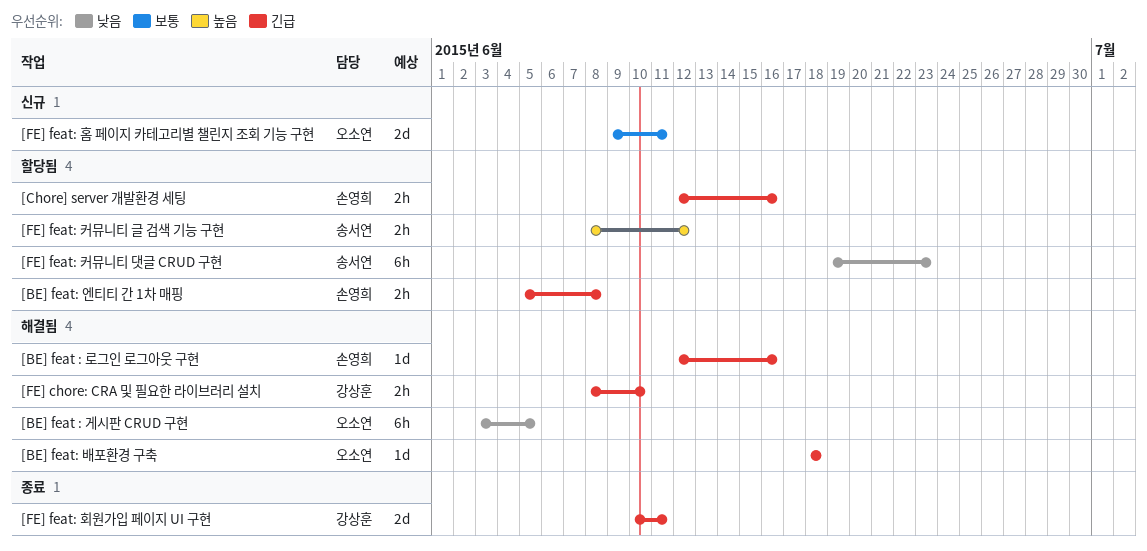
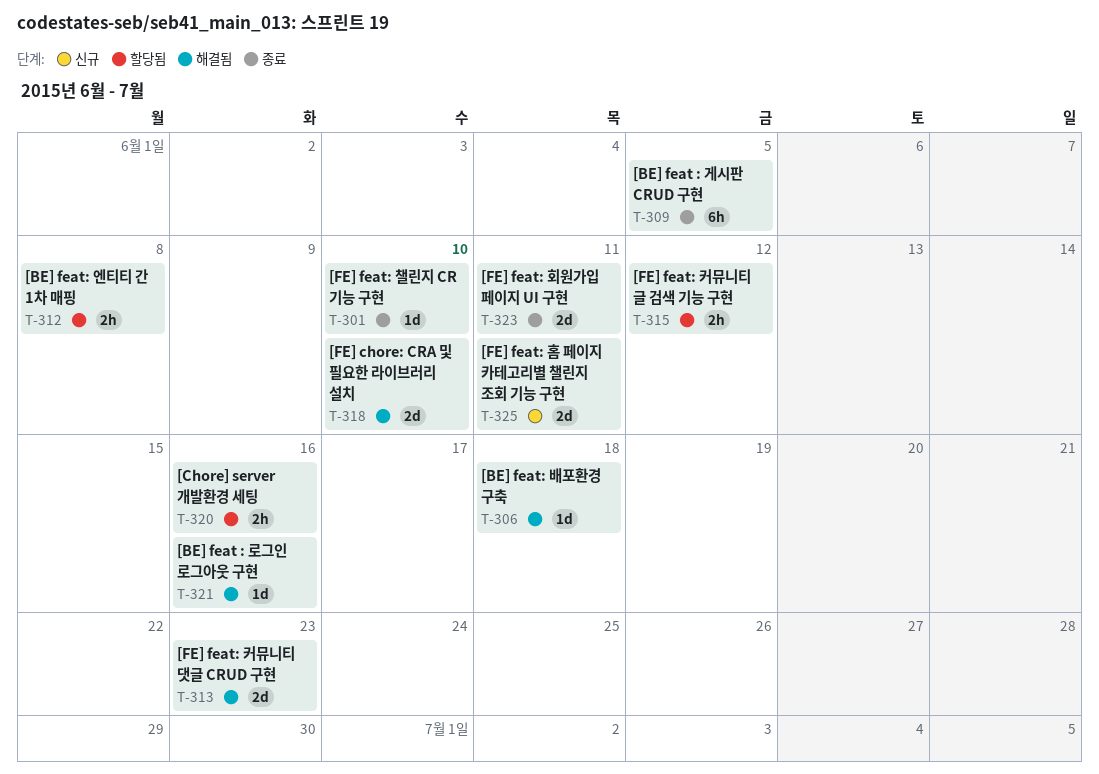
[BE] feat : 게시판 CRUD 구현, status: 해결됨 -> 종료
[FE] chore: CRA 및 필요한 라이브러리 설치, estimate: 2h -> 2d
[FE] feat: 챌린지 CR 기능 구현: none -> present
[FE] feat: 커뮤니티 댓글 CRUD 구현, status: 할당됨 -> 해결됨
[FE] feat: 커뮤니티 댓글 CRUD 구현, estimate: 6h -> 2d

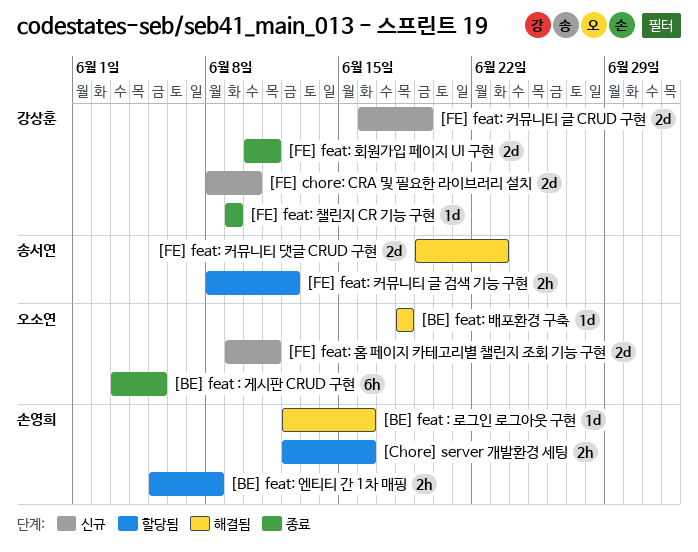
[FE] chore: CRA 및 필요한 라이브러리 설치, status: 해결됨 -> 신규
[FE] feat: 챌린지 CR 기능 구현, due: Jun 10 -> Jun 9
[FE] feat: 커뮤니티 글 CRUD 구현: none -> present

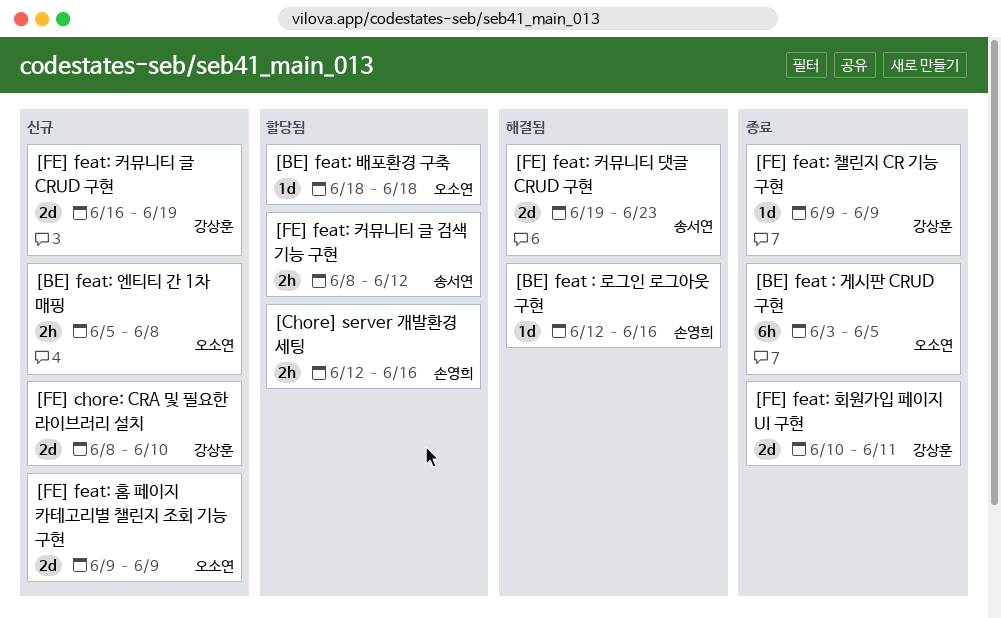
[BE] feat: 배포환경 구축, status: 해결됨 -> 할당됨
[BE] feat: 엔티티 간 1차 매핑, status: 할당됨 -> 신규
[BE] feat: 엔티티 간 1차 매핑, owner: 손영희 -> 오소연
[FE] feat: 홈 페이지 카테고리별 챌린지 조회 기능 구현, due: Jun 11 -> Jun 9

